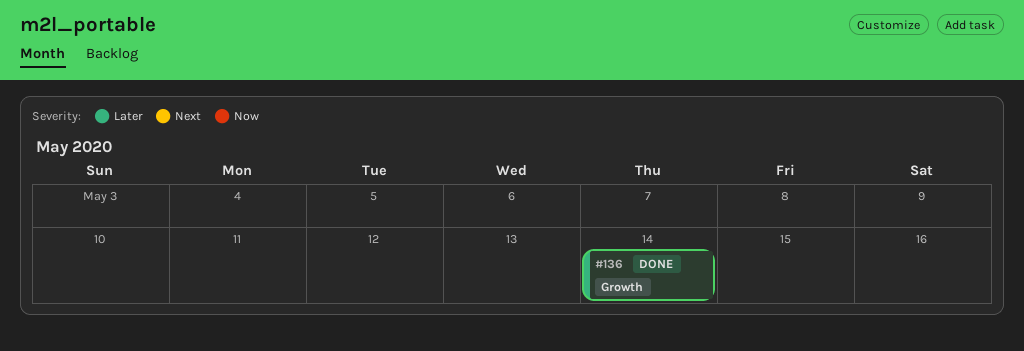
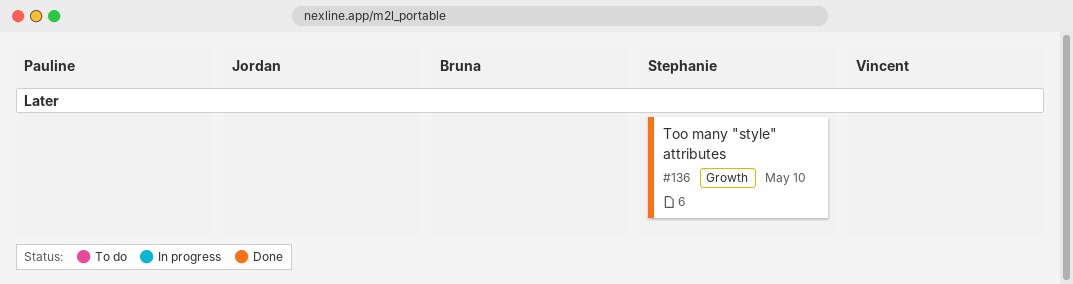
#136, due: May 14 -> May 10

